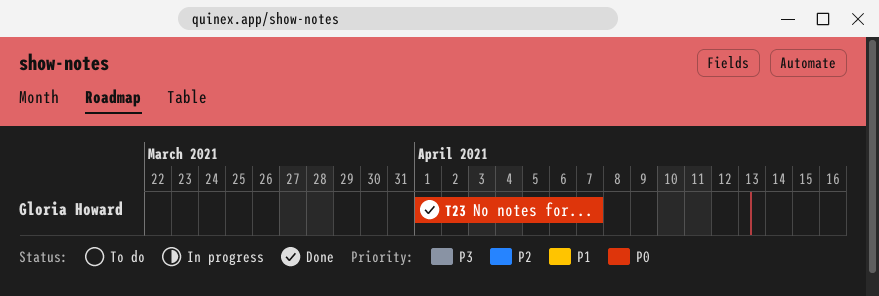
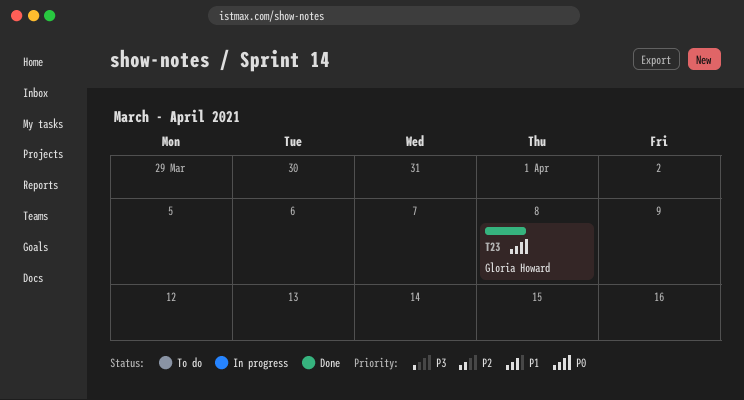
T23, due: Apr 7 -> Apr 8

